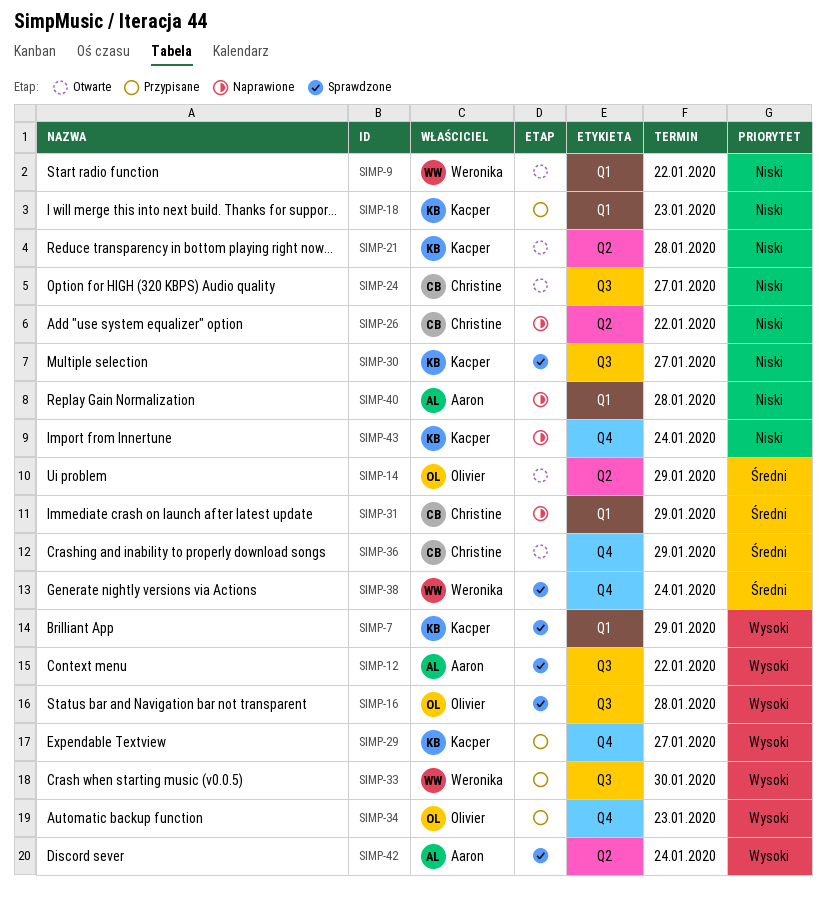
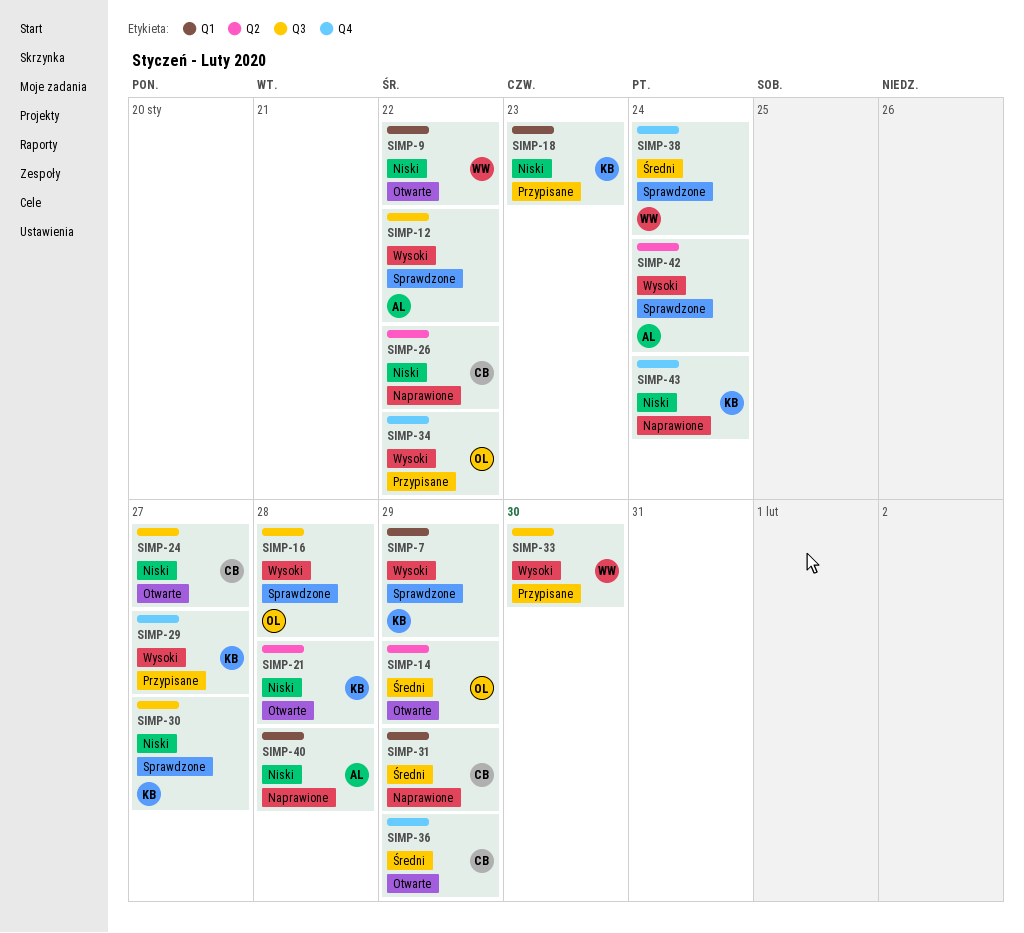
SIMP-34, due: Jan 23 -> Jan 22

